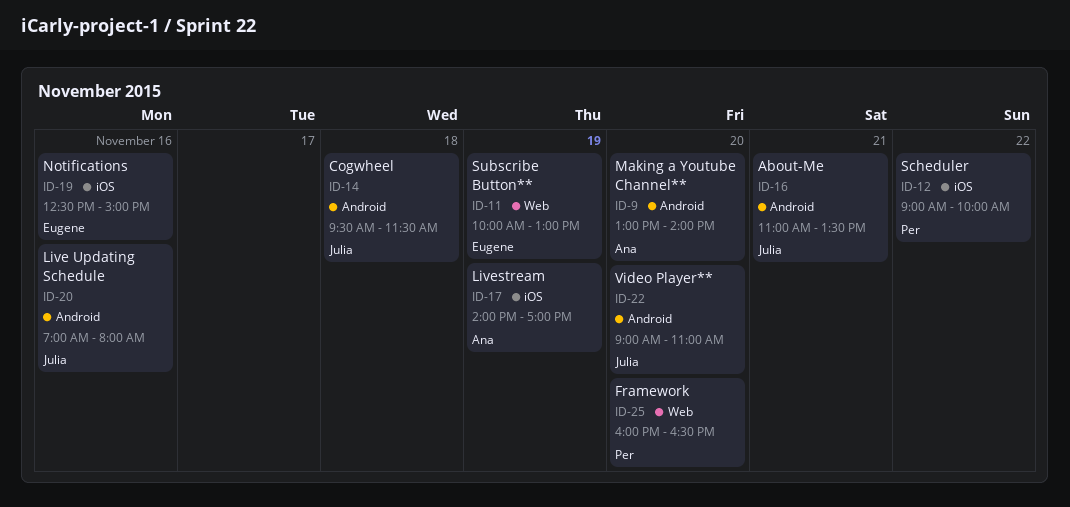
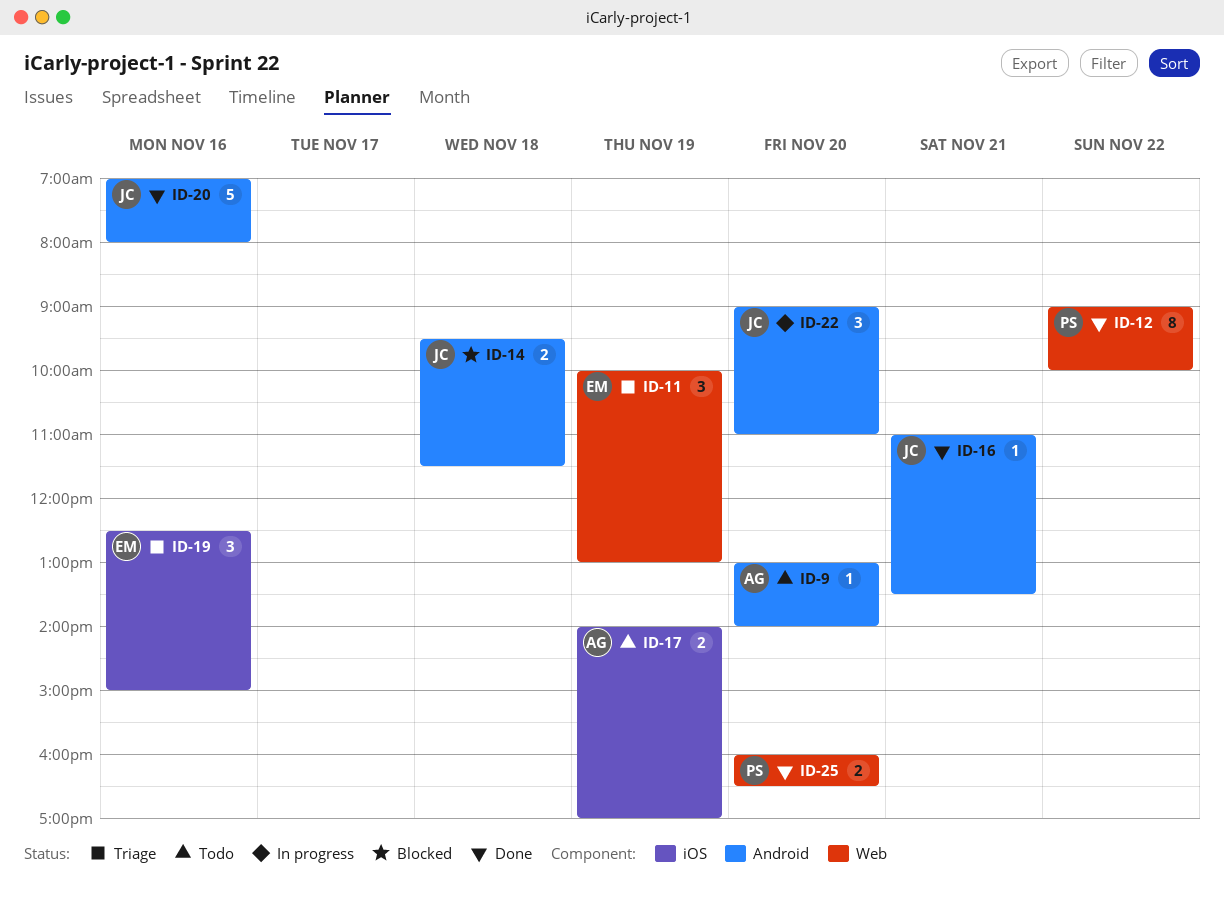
ID-12, label: iOS -> Web

